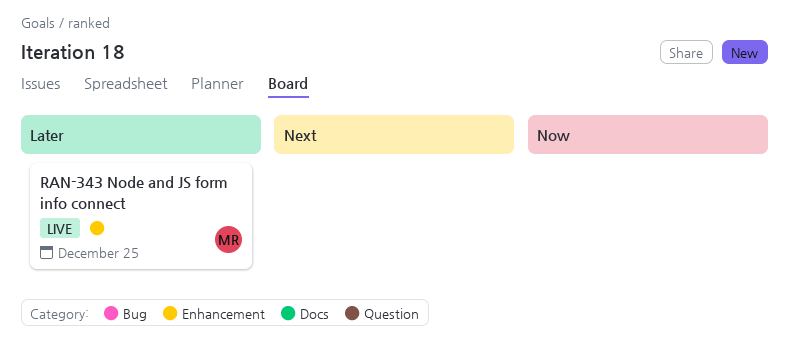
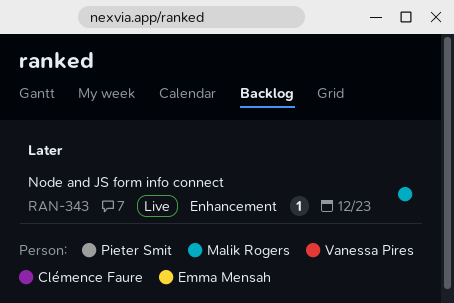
RAN-343, due: Dec 25 -> Dec 23

